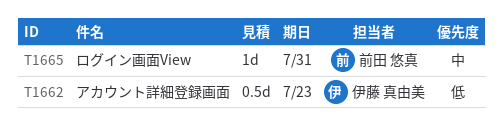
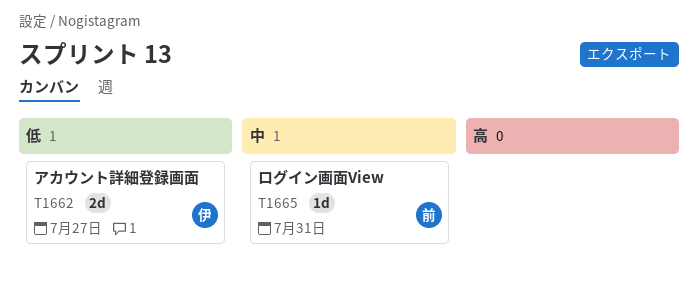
T1662, estimate: 0.5d -> 2d
T1662, due: Jul 23 -> Jul 27

